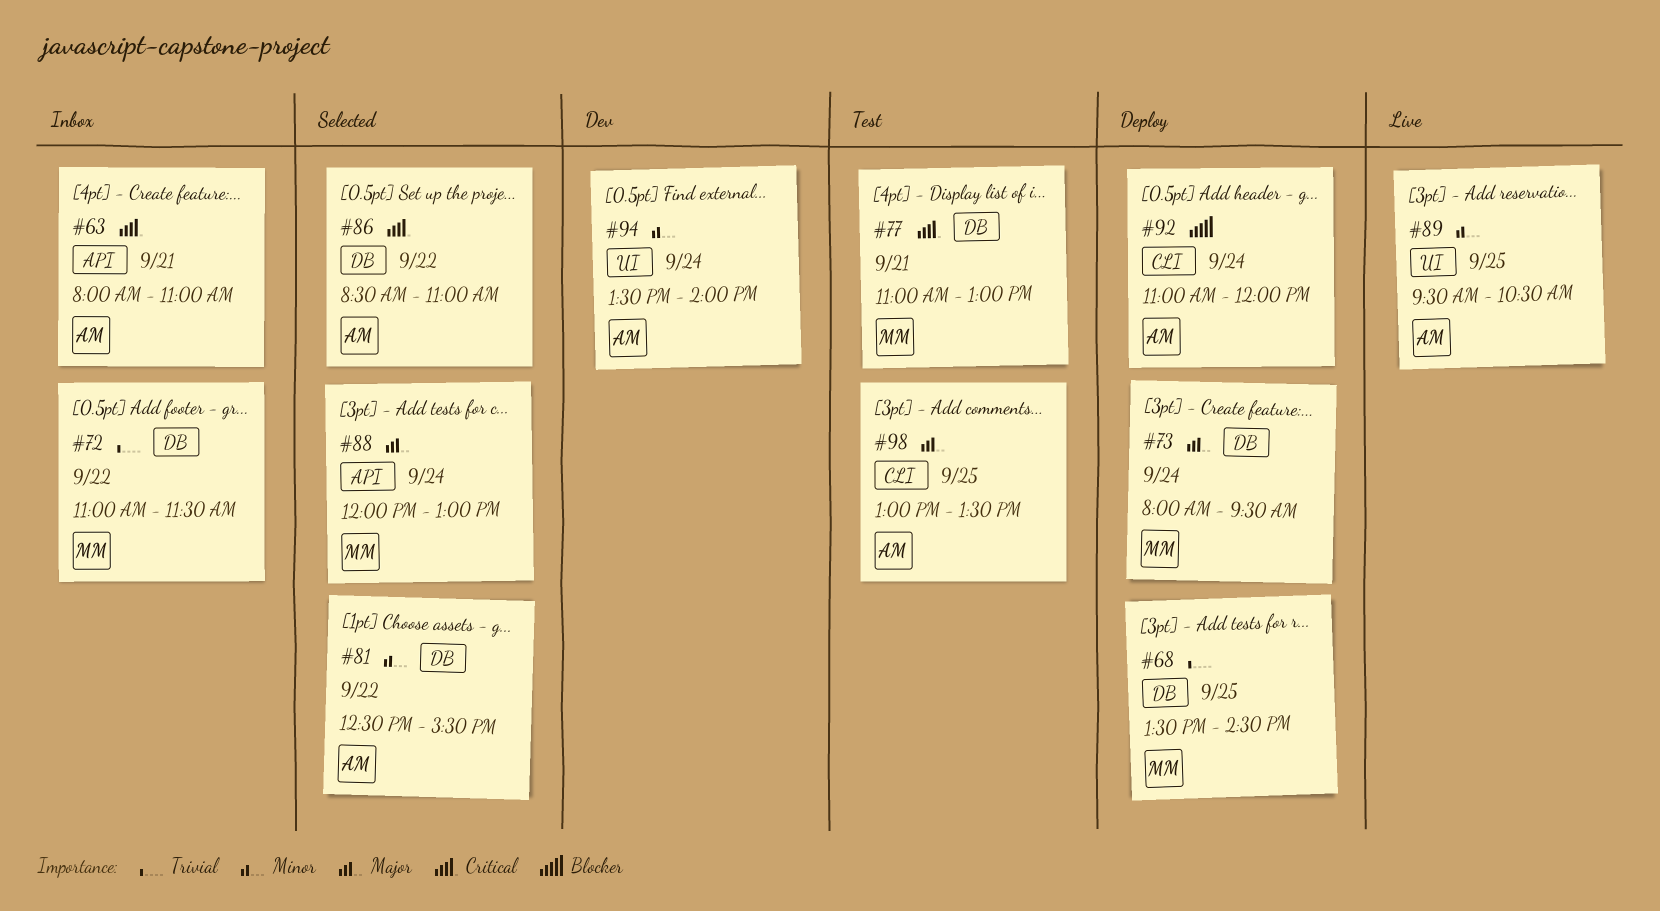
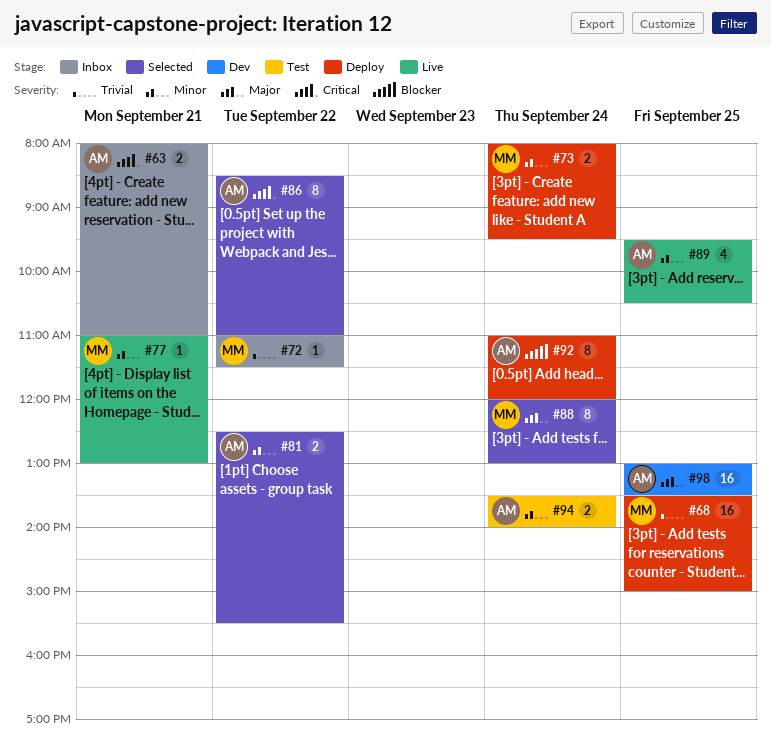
#68, ends: 14:30 -> 15:00
#73, priority: Major -> Minor
#77, status: Test -> Live
#77, priority: Critical -> Minor
#94, status: Dev -> Test
#98, status: Test -> Dev

